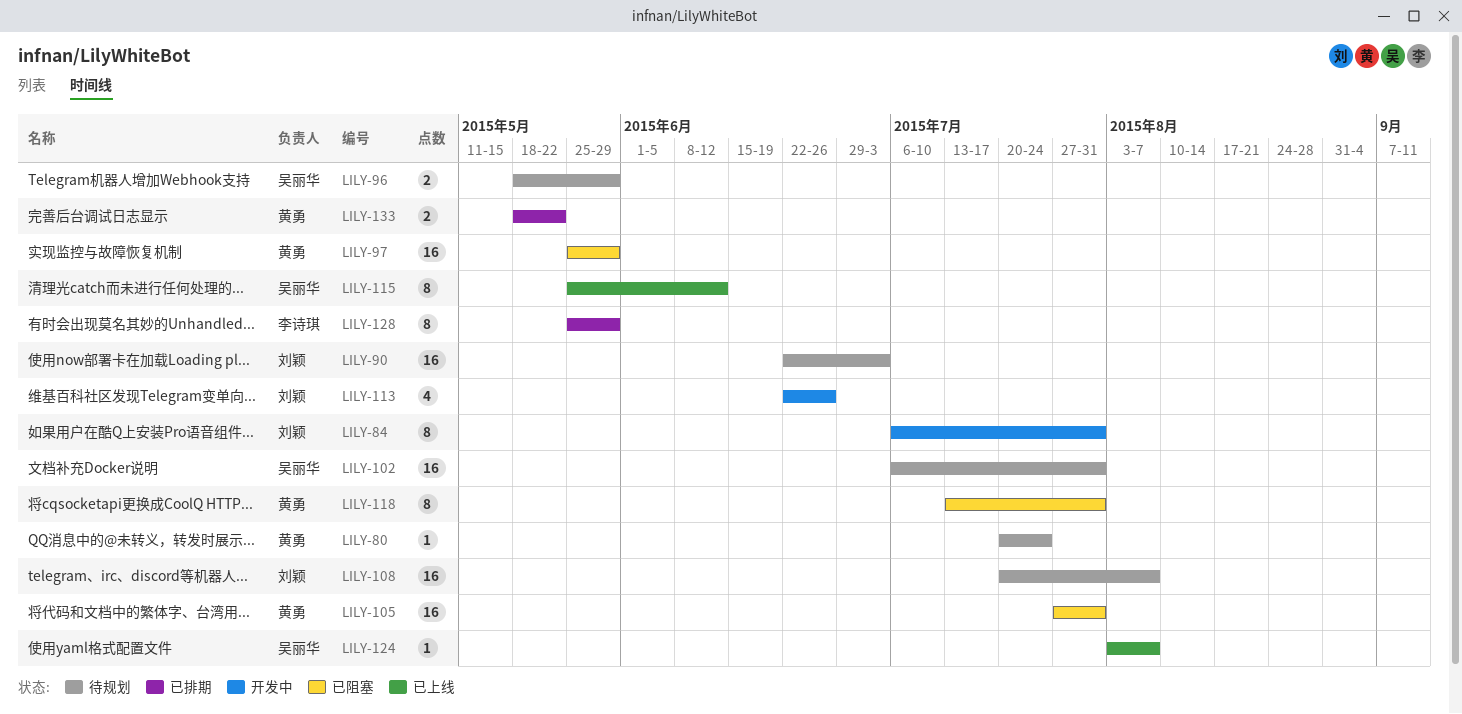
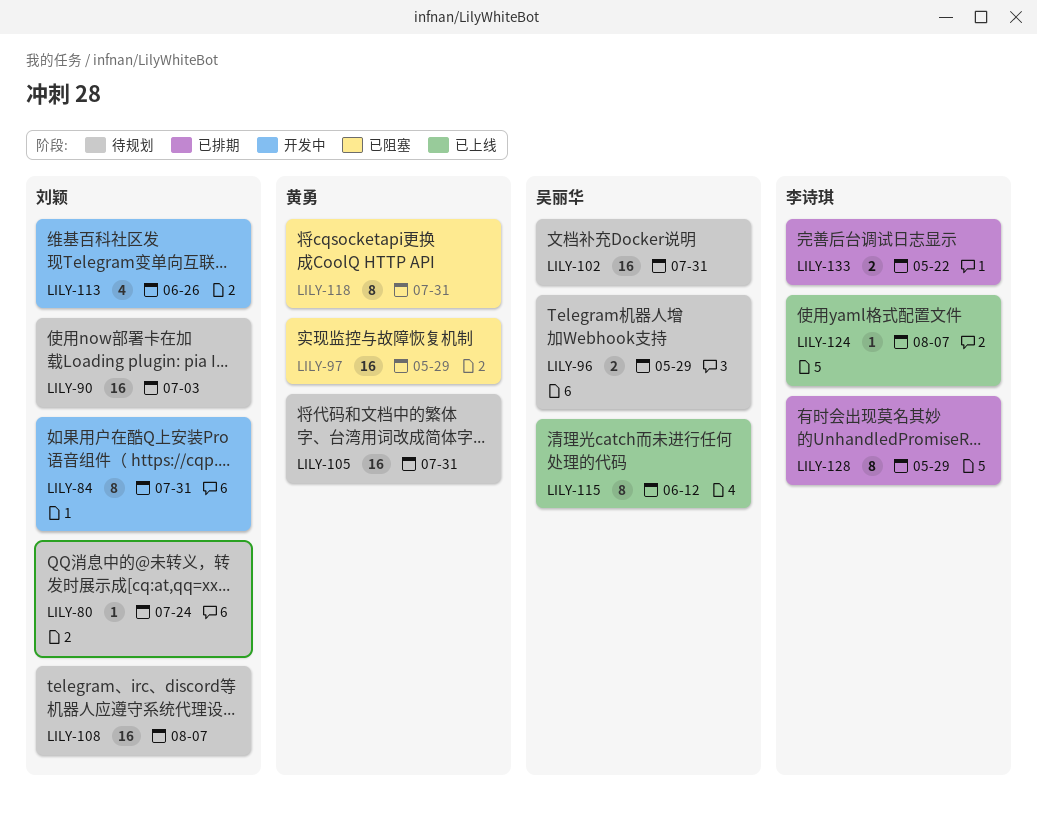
LILY-80, owner: 黄勇 -> 刘颖
LILY-105, status: 已阻塞 -> 待规划
LILY-124, owner: 吴丽华 -> 李诗琪
LILY-133, owner: 黄勇 -> 李诗琪

